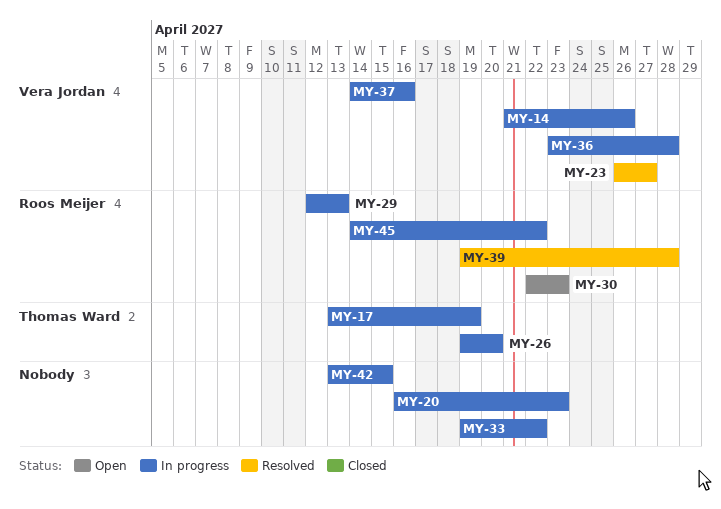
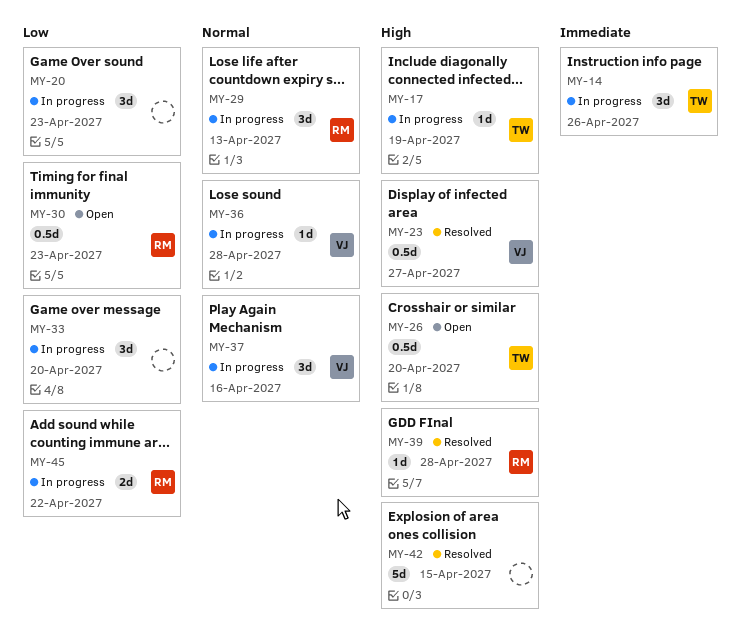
MY-14, owner: Vera Jordan -> Thomas Ward
MY-26, status: In progress -> Open
MY-33, due: Apr 22 -> Apr 20
MY-42, status: In progress -> Resolved

